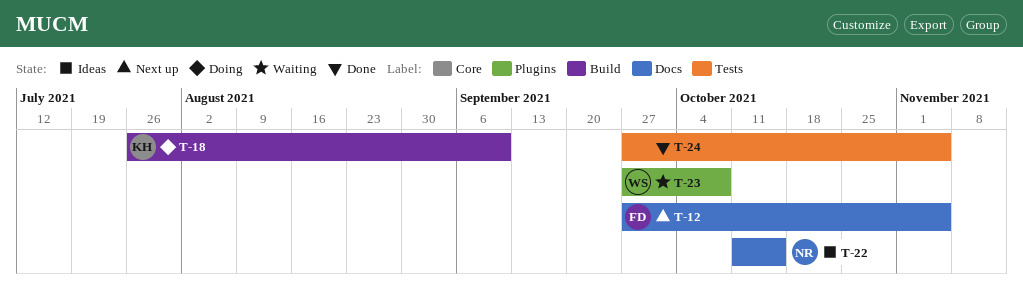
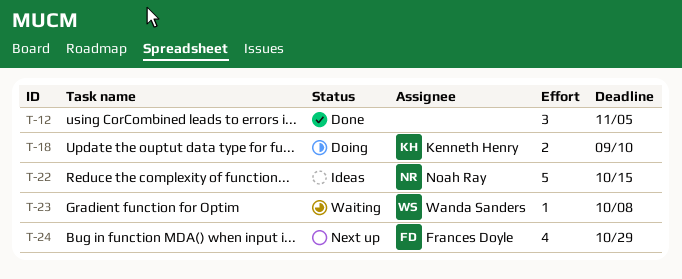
T-12, status: Next up -> Done
T-12, owner: Frances Doyle -> none
T-24, status: Done -> Next up
T-24, owner: none -> Frances Doyle
T-24, due: Nov 5 -> Oct 29

